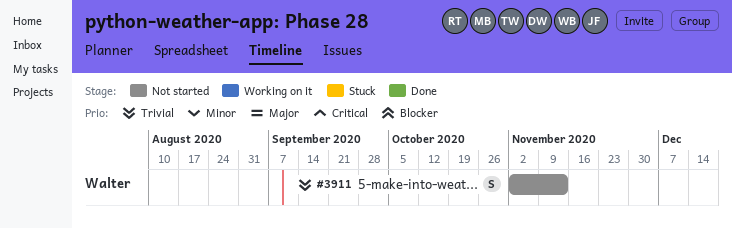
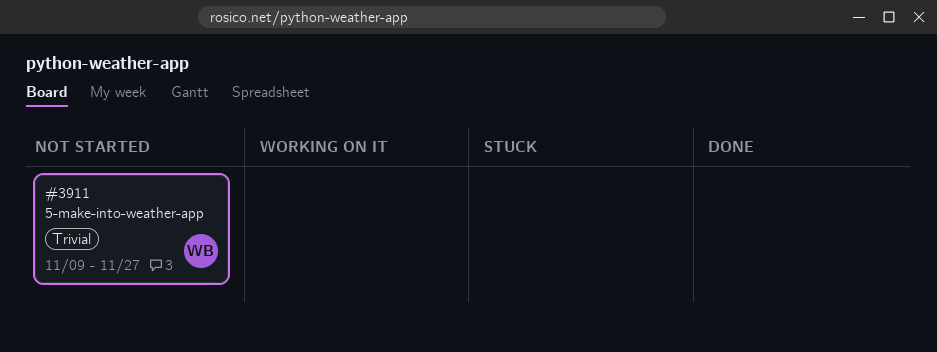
#3911, start: Nov 2 -> Nov 9
#3911, due: Nov 13 -> Nov 27

